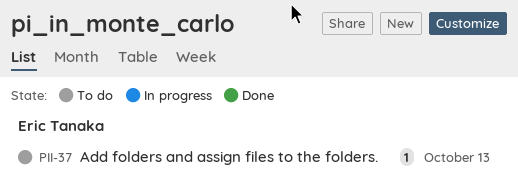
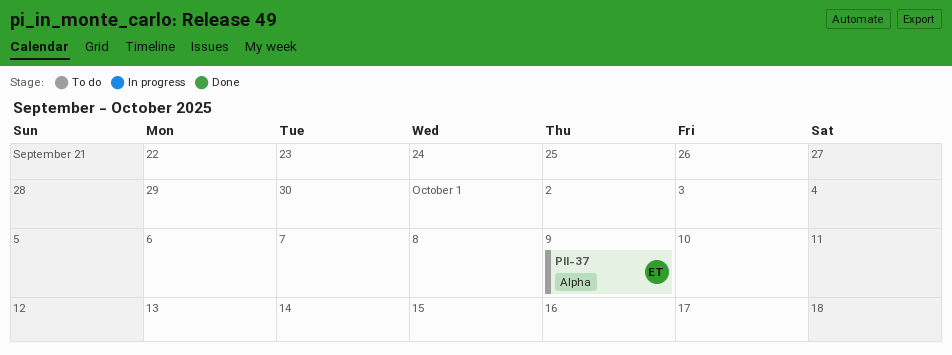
PII-37, due: Oct 13 -> Oct 9

